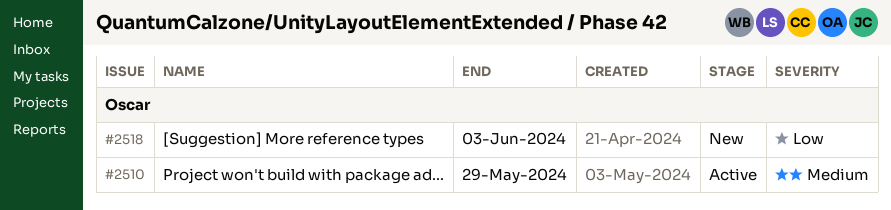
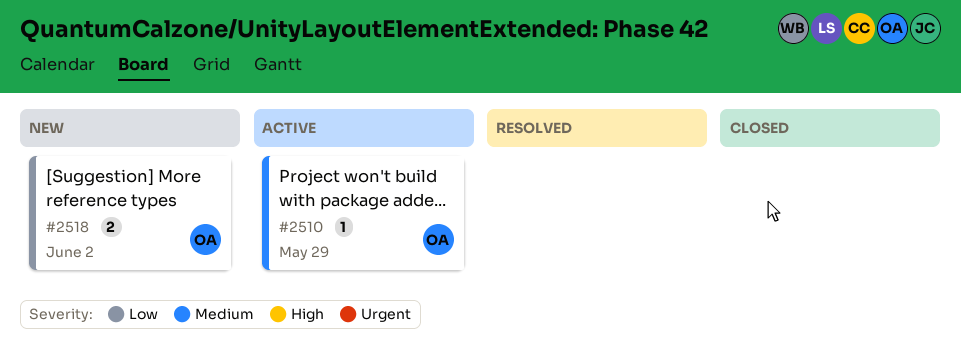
#2518, due: Jun 3 -> Jun 2

